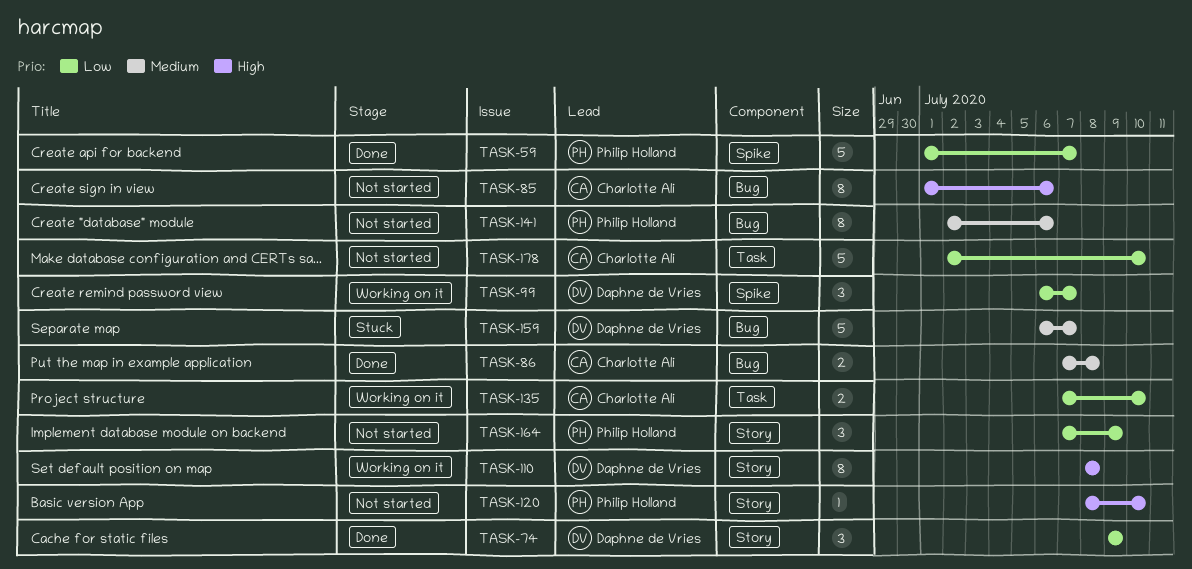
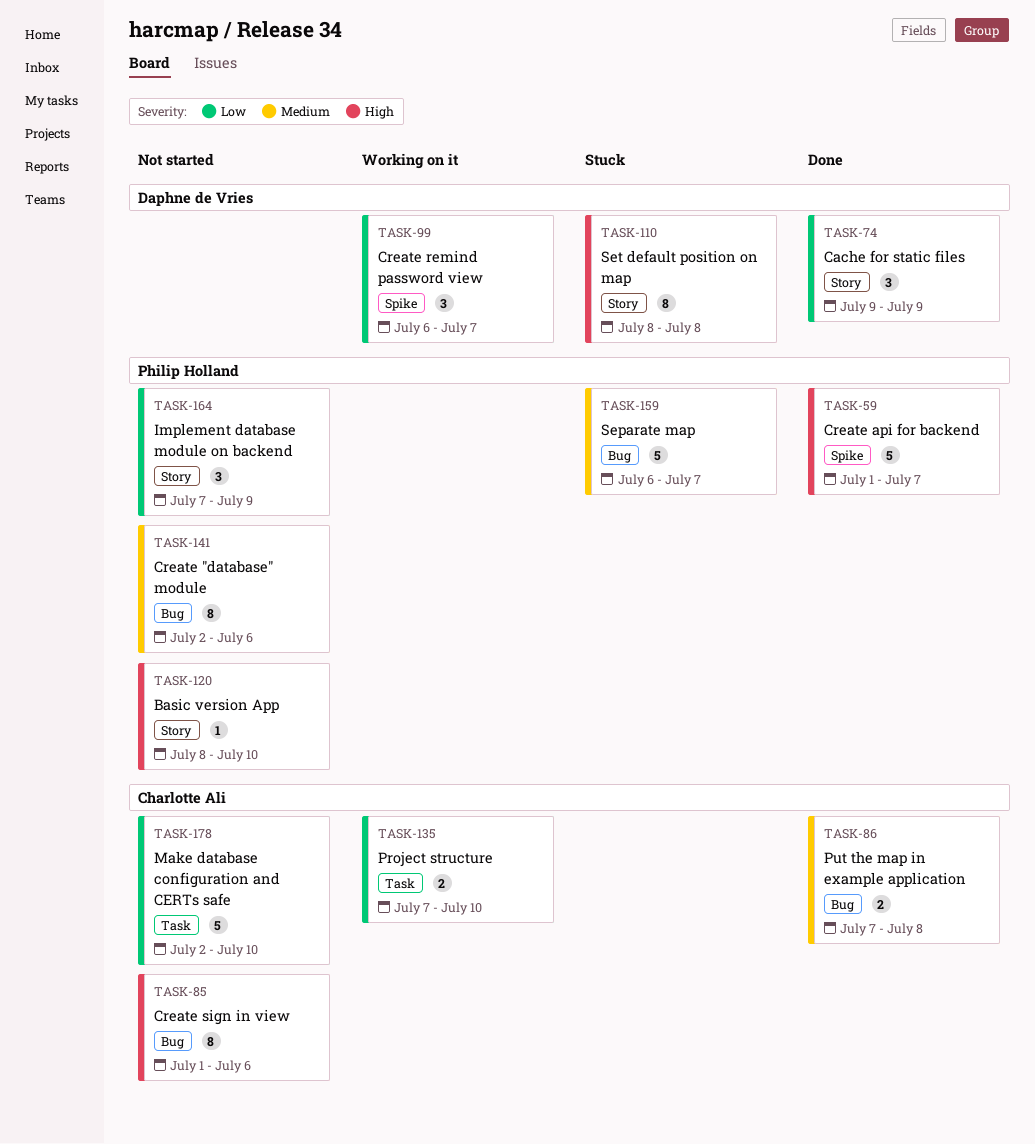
TASK-59, priority: Low -> High
TASK-110, status: Working on it -> Stuck
TASK-159, owner: Daphne de Vries -> Philip Holland

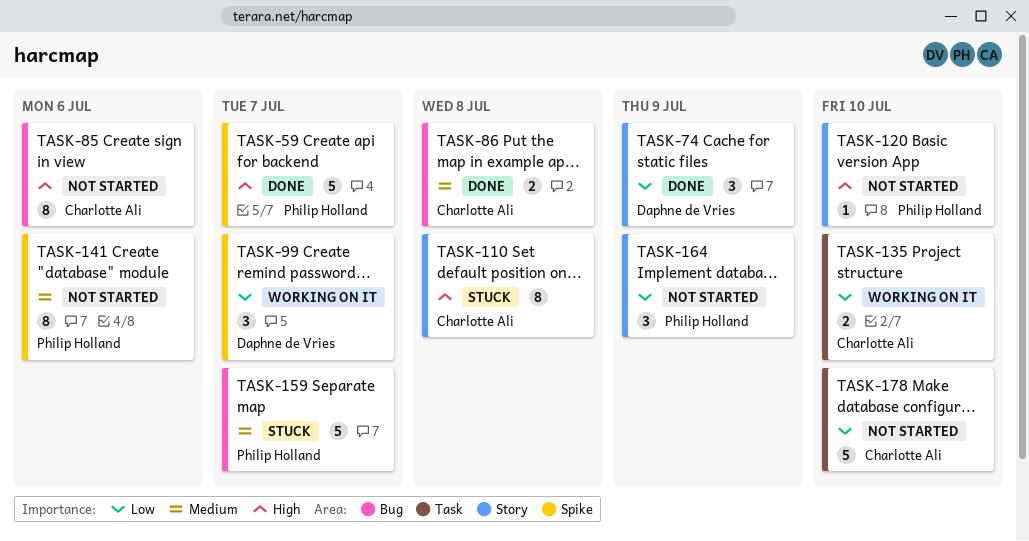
TASK-110, owner: Daphne de Vries -> Charlotte Ali
TASK-141, label: Bug -> Spike

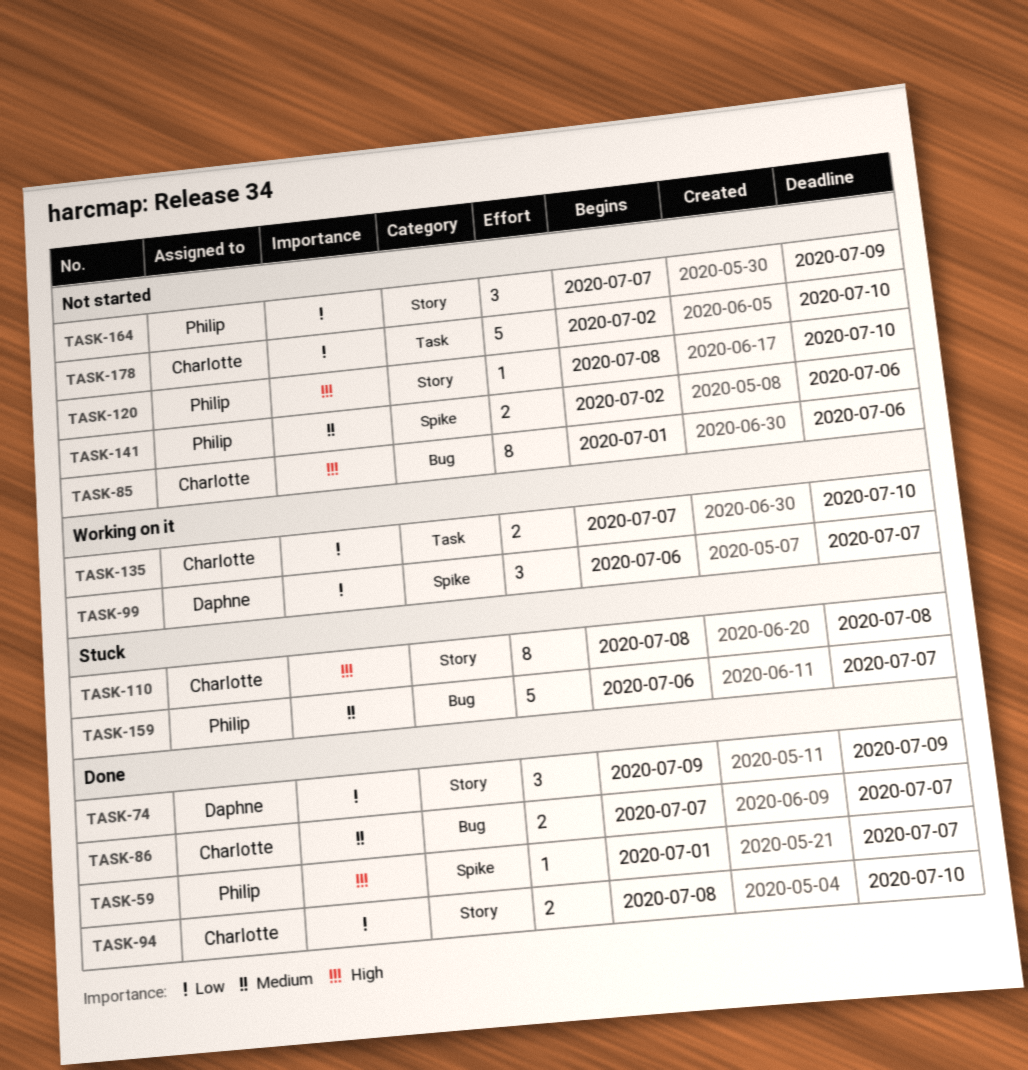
TASK-59, estimate: 5 -> 1
TASK-86, due: Jul 8 -> Jul 7
TASK-94: none -> present
TASK-141, estimate: 8 -> 2

